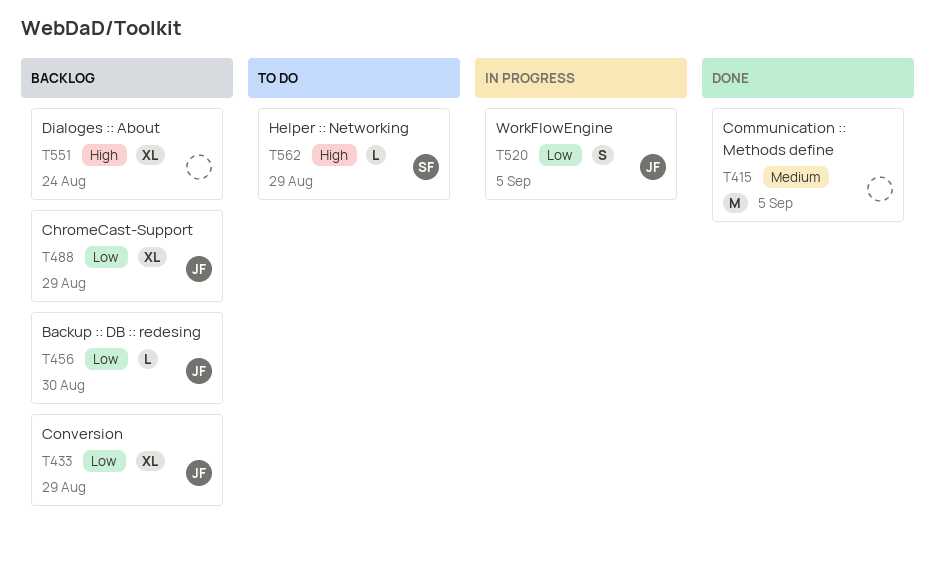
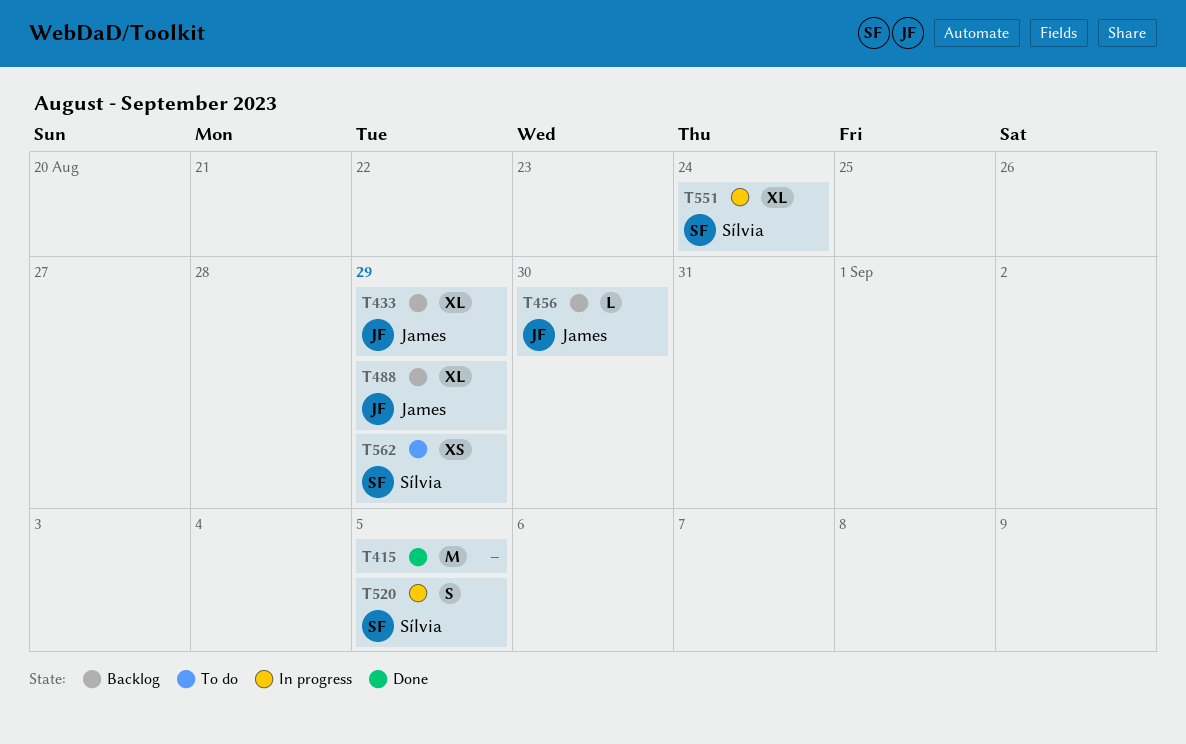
T520, owner: James -> Sílvia
T551, status: Backlog -> In progress
T551, owner: none -> Sílvia
T562, estimate: L -> XS

